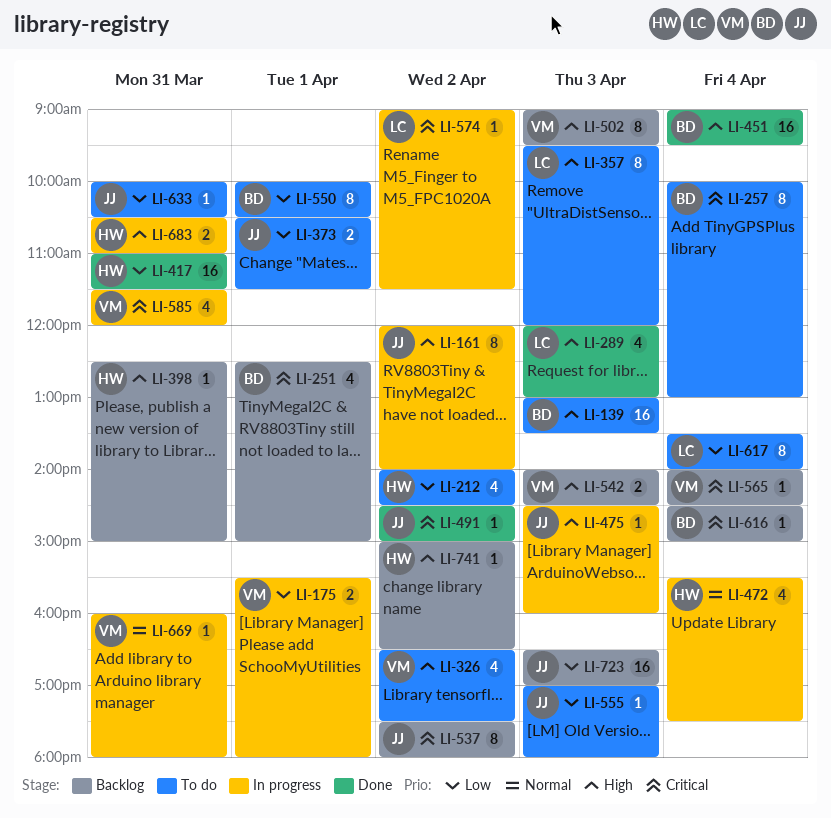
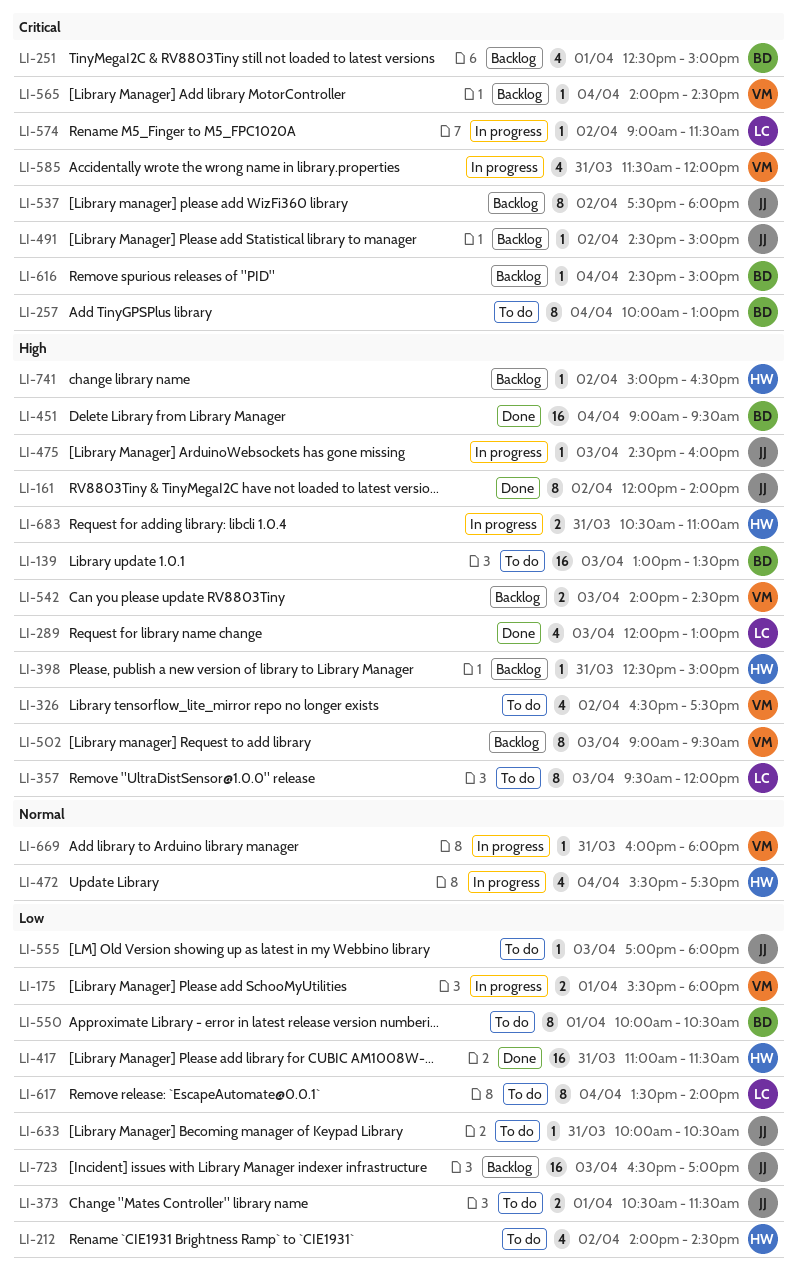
LI-161, status: In progress -> Done
LI-491, status: Done -> Backlog

